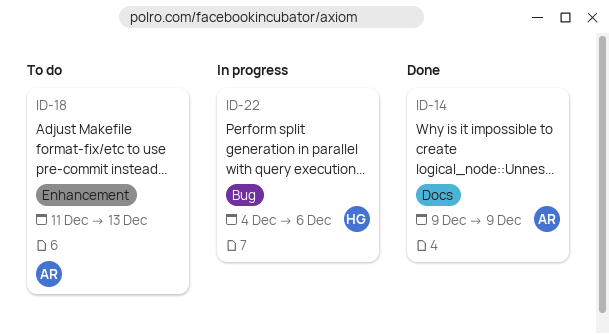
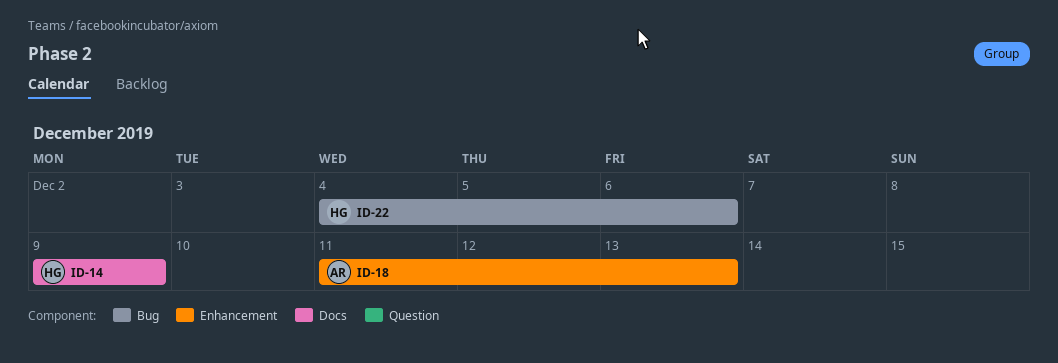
ID-14, owner: AR -> HG

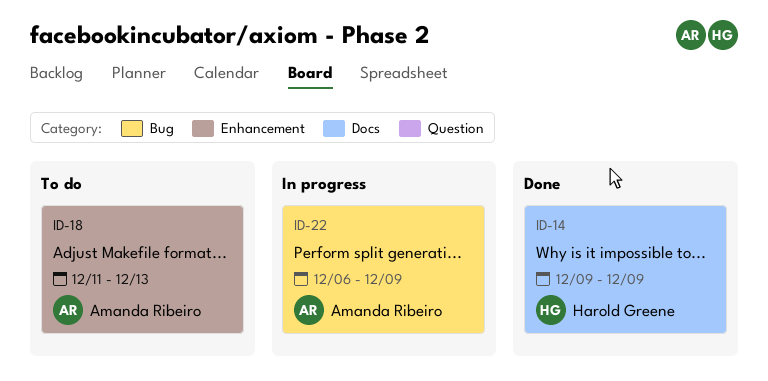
ID-22, owner: Harold Greene -> Amanda Ribeiro
ID-22, start: Dec 4 -> Dec 6
ID-22, due: Dec 6 -> Dec 9

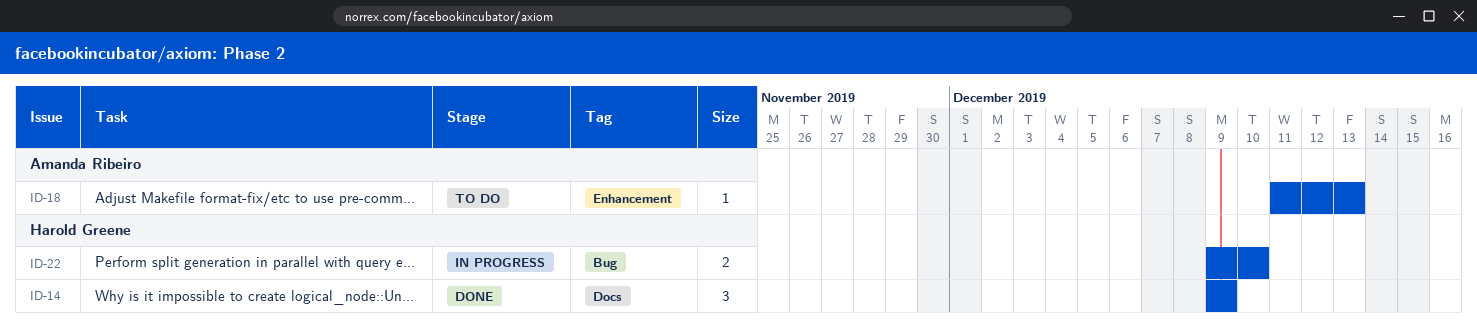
ID-22, owner: Amanda Ribeiro -> Harold Greene
ID-22, start: Dec 6 -> Dec 9
ID-22, due: Dec 9 -> Dec 10

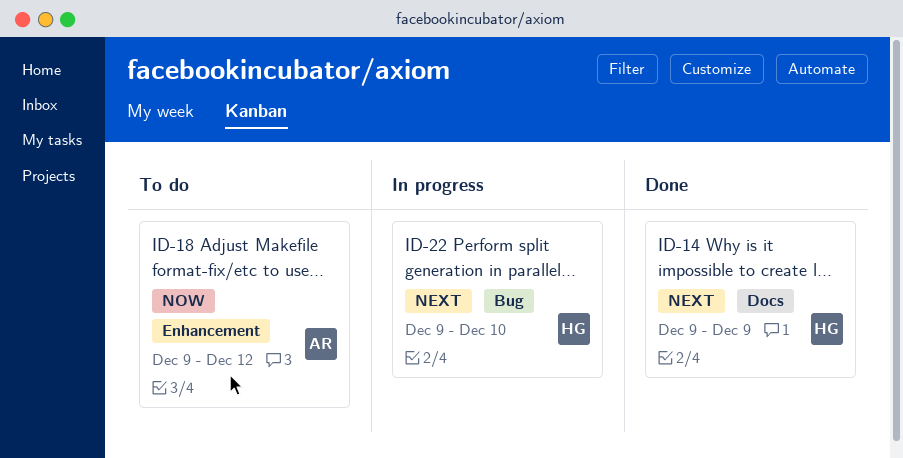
ID-18, start: Dec 11 -> Dec 9
ID-18, due: Dec 13 -> Dec 12

